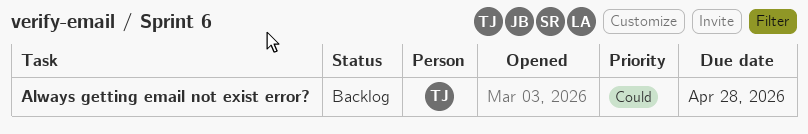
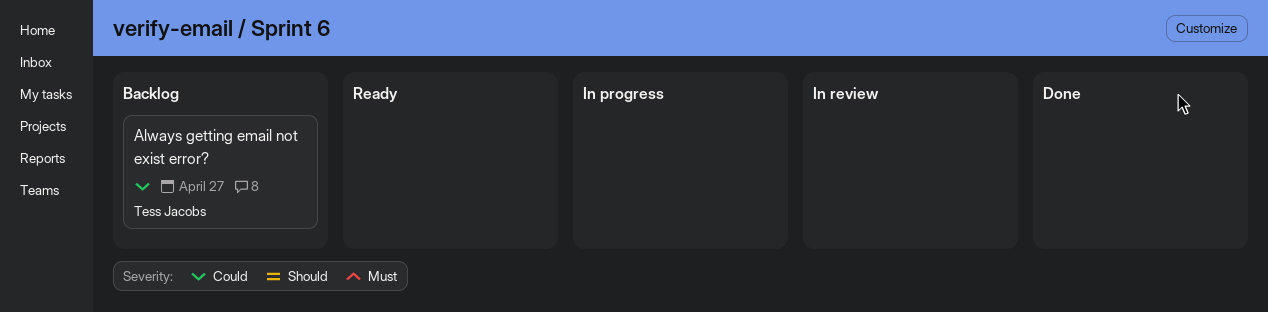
Always getting email not exist error?, due: Apr 28 -> Apr 27

